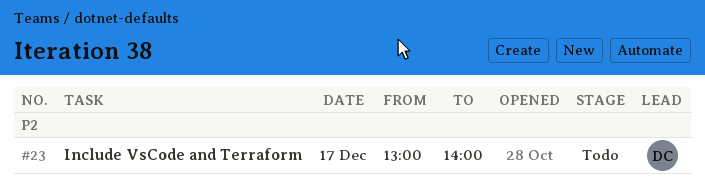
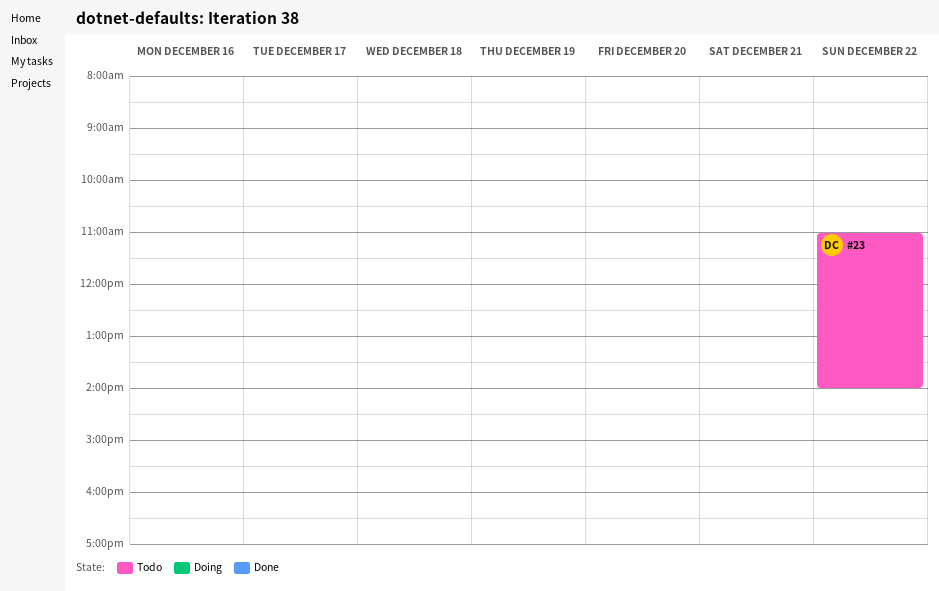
#23, day: Dec 17 -> Dec 22
#23, begins: 13:00 -> 11:00

